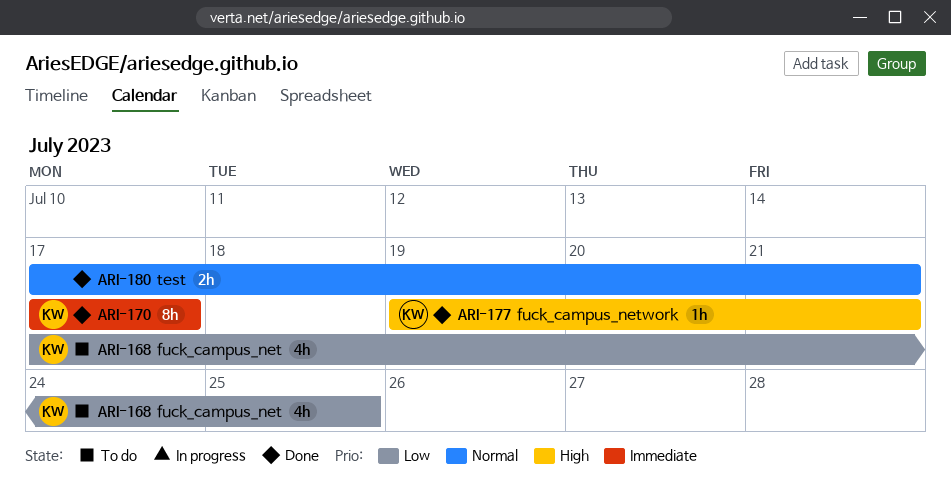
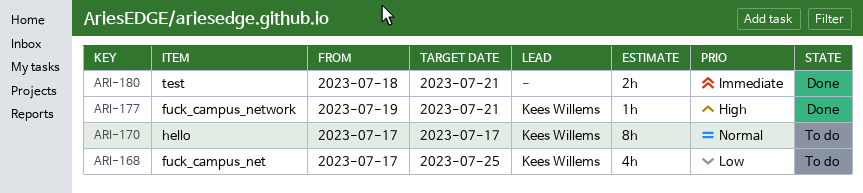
ARI-170, status: Done -> To do
ARI-170, priority: Immediate -> Normal
ARI-180, priority: Normal -> Immediate
ARI-180, start: Jul 17 -> Jul 18

